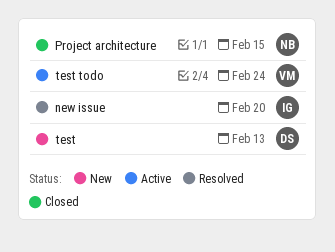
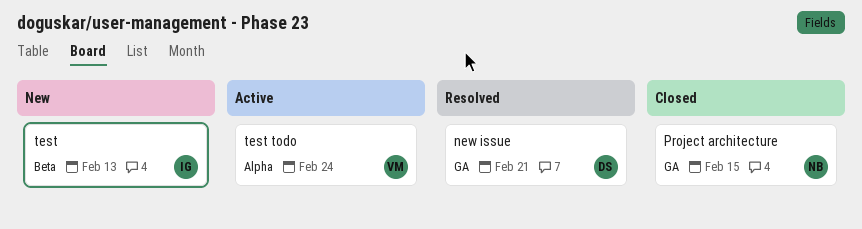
new issue, owner: IG -> DS
new issue, due: Feb 20 -> Feb 21
test, owner: DS -> IG

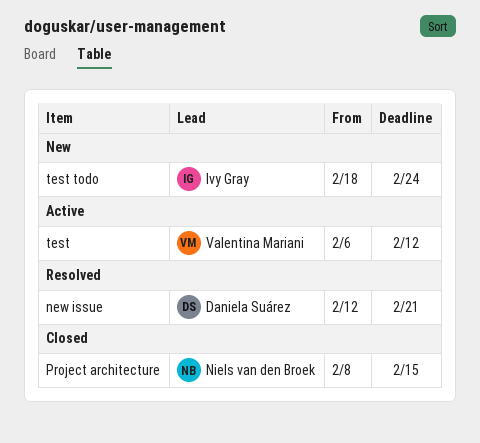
test, status: New -> Active
test, owner: Ivy Gray -> Valentina Mariani
test, due: Feb 13 -> Feb 12
test todo, status: Active -> New
test todo, owner: Valentina Mariani -> Ivy Gray

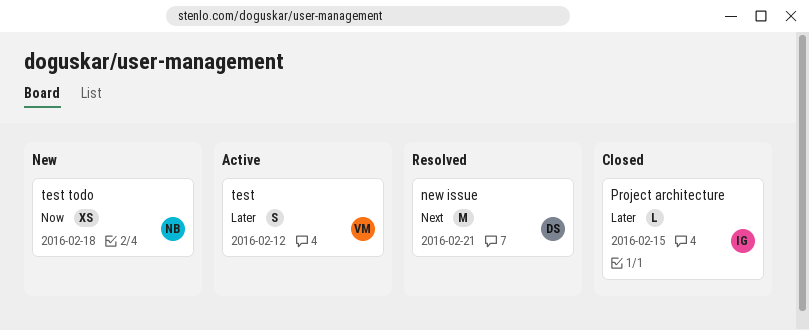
Project architecture, owner: Niels van den Broek -> Ivy Gray
test todo, owner: Ivy Gray -> Niels van den Broek
test todo, due: Feb 24 -> Feb 18

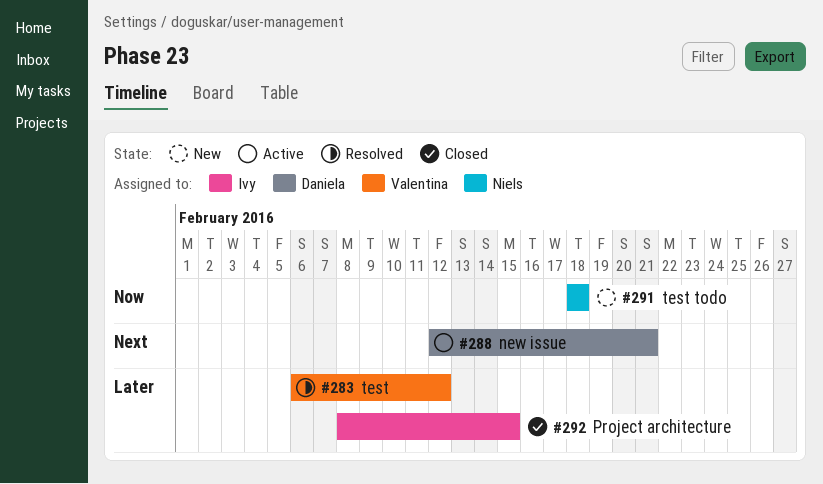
new issue, status: Resolved -> Active
test, status: Active -> Resolved

